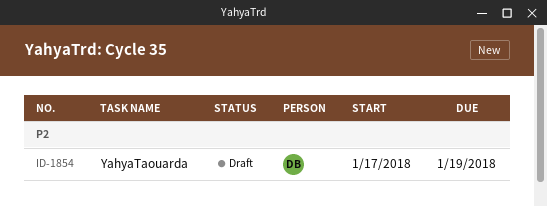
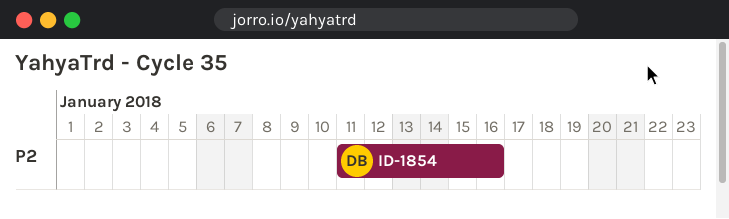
ID-1854, start: Jan 17 -> Jan 11
ID-1854, due: Jan 19 -> Jan 16

